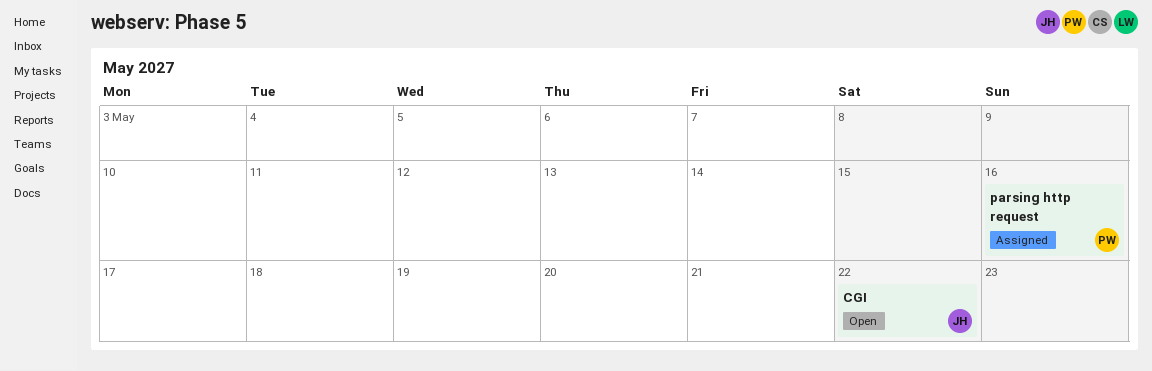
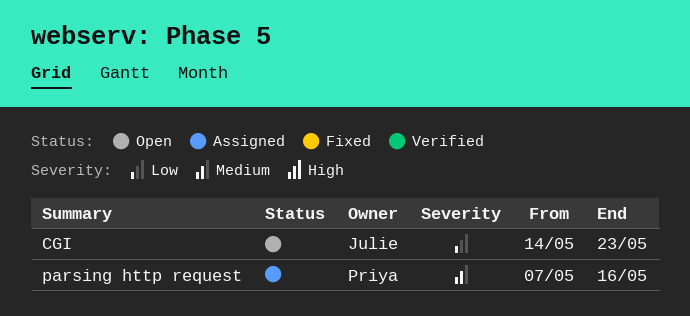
CGI, due: May 22 -> May 23

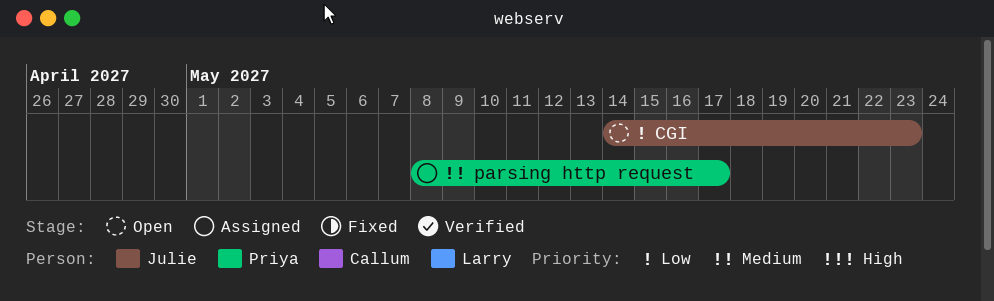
parsing http request, start: May 7 -> May 8
parsing http request, due: May 16 -> May 17

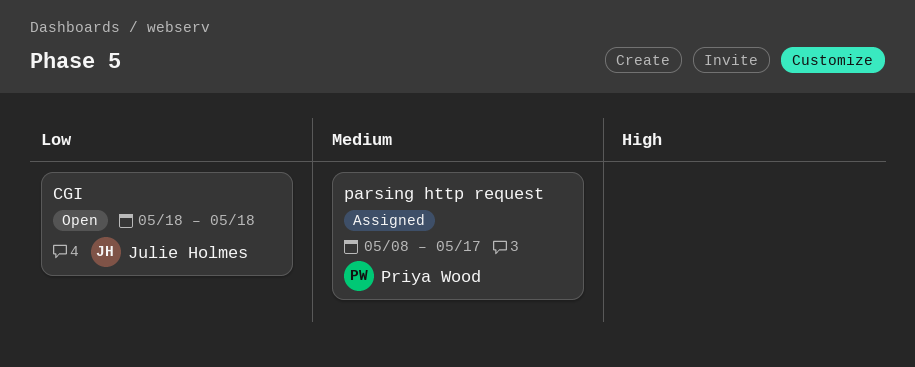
CGI, start: May 14 -> May 18
CGI, due: May 23 -> May 18

